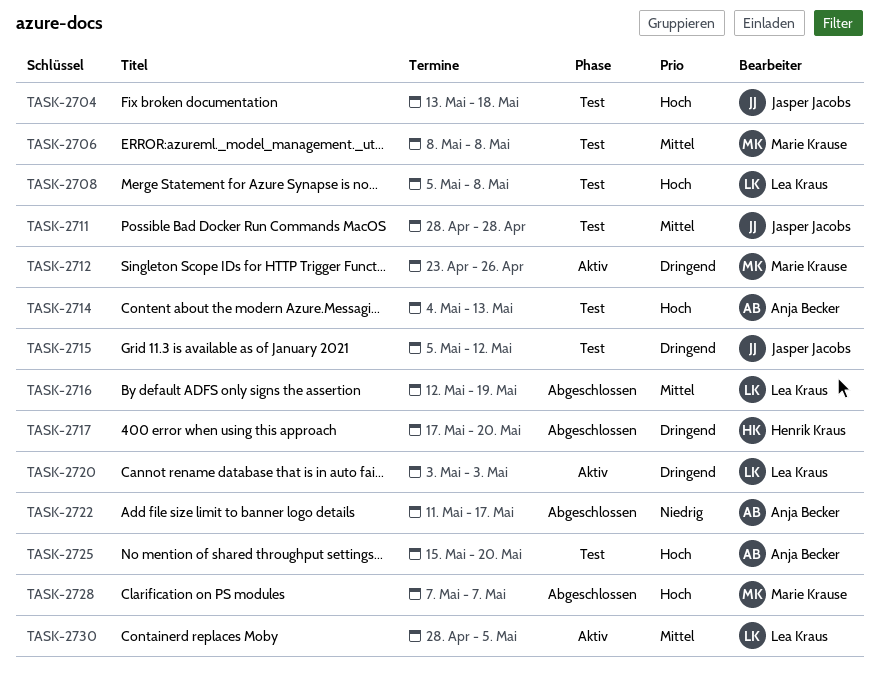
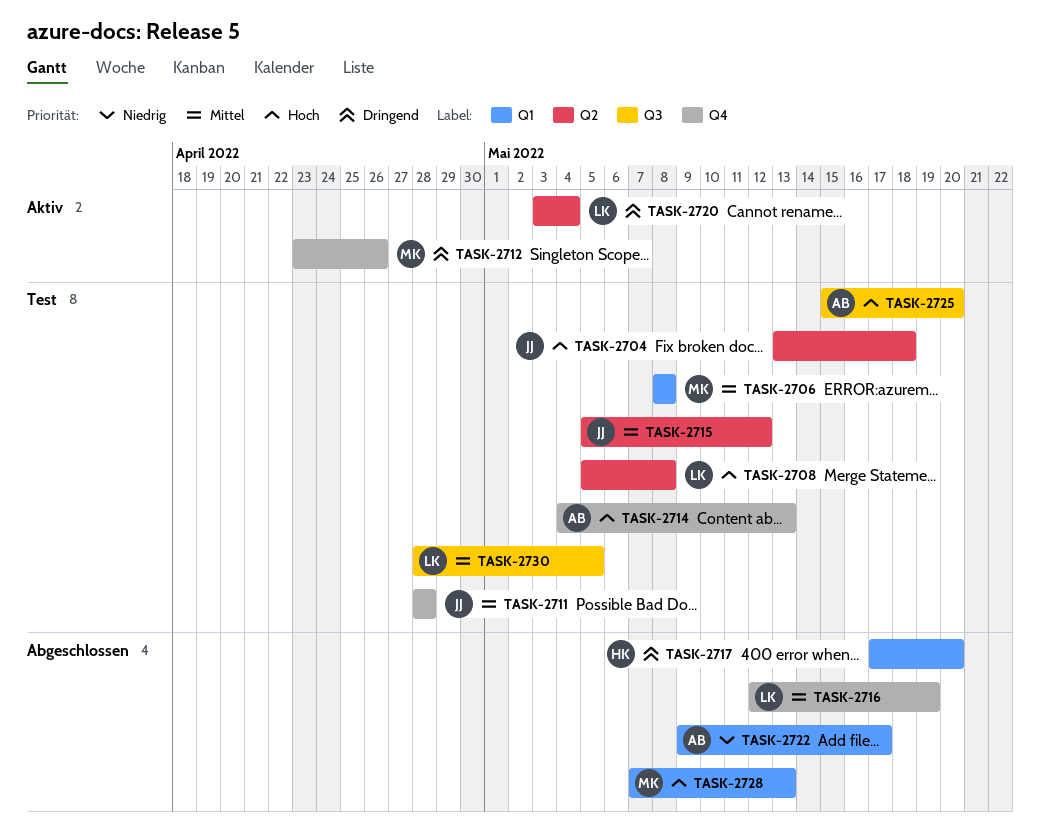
TASK-2715, priority: Dringend -> Mittel
TASK-2720, due: May 3 -> May 4
TASK-2722, start: May 11 -> May 9
TASK-2728, due: May 7 -> May 13
TASK-2730, status: Aktiv -> Test

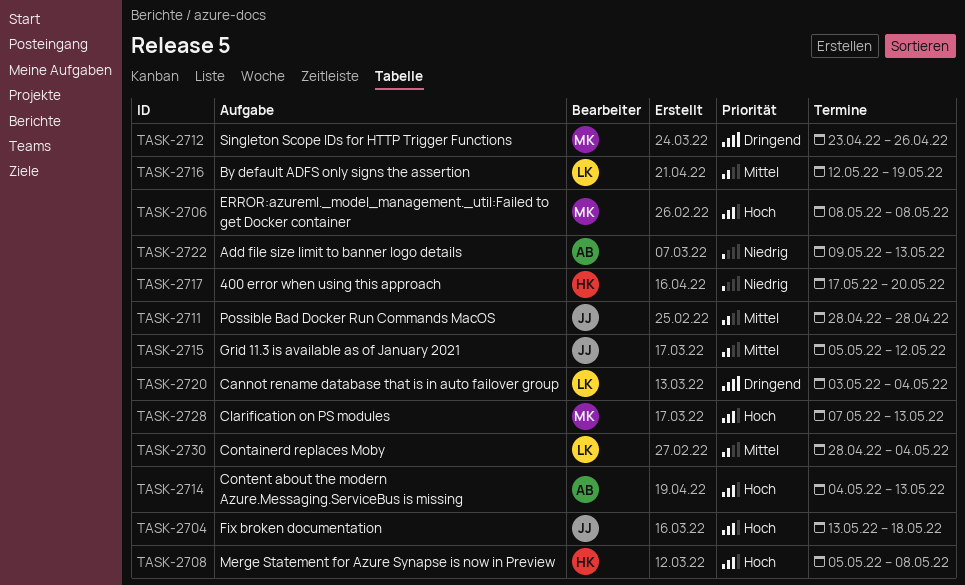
TASK-2706, priority: Mittel -> Hoch
TASK-2708, owner: LK -> HK
TASK-2717, priority: Dringend -> Niedrig
TASK-2722, due: May 17 -> May 13
TASK-2725: present -> none
TASK-2730, due: May 5 -> May 4

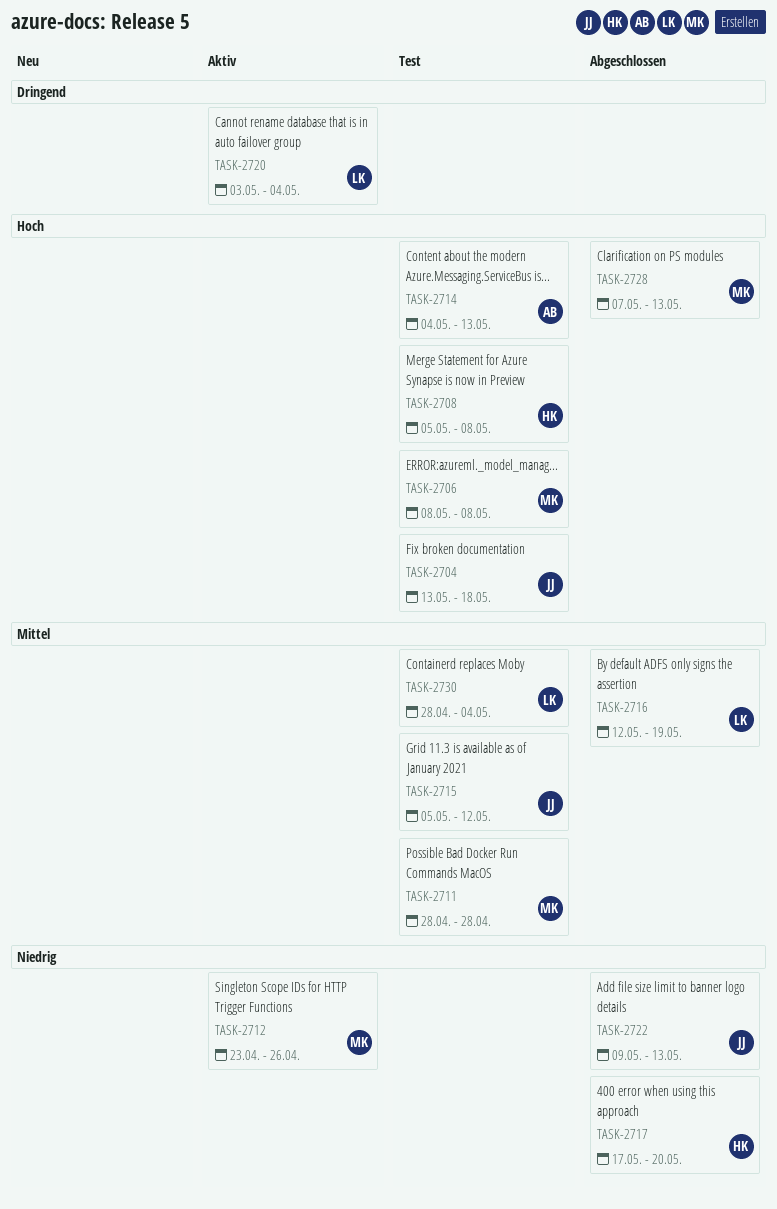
TASK-2711, owner: JJ -> MK
TASK-2712, priority: Dringend -> Niedrig
TASK-2722, owner: AB -> JJ

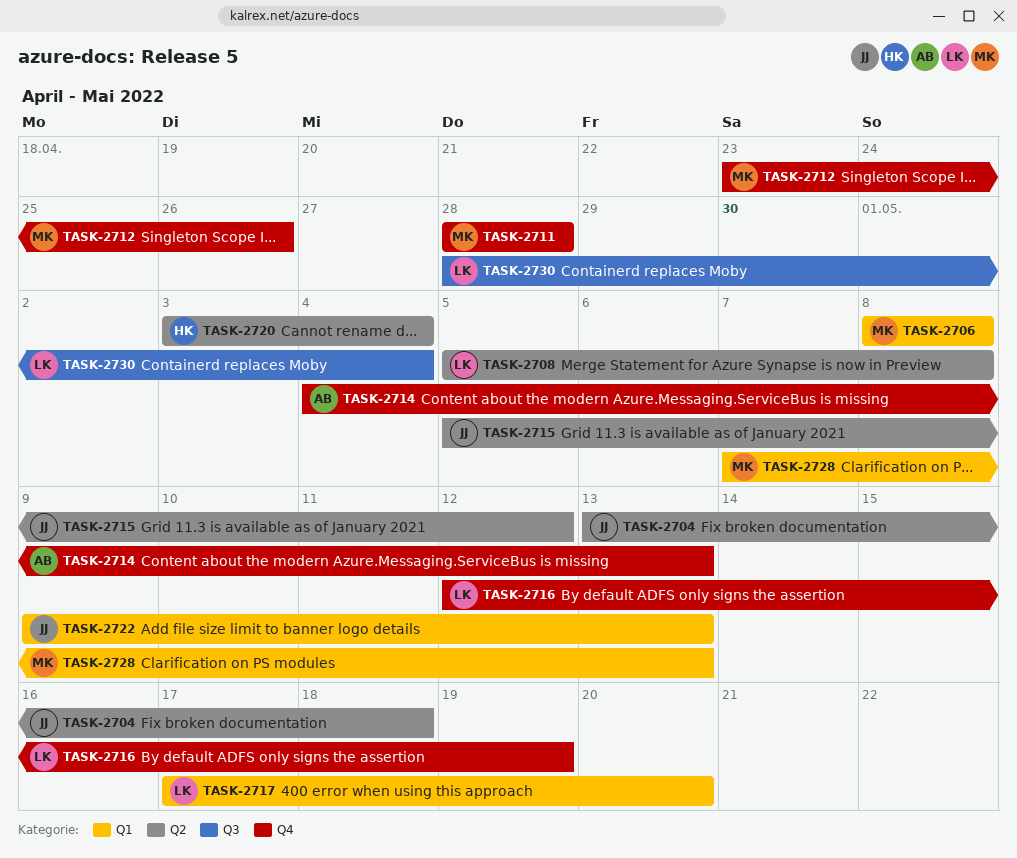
TASK-2708, owner: HK -> LK
TASK-2717, owner: HK -> LK
TASK-2720, owner: LK -> HK

